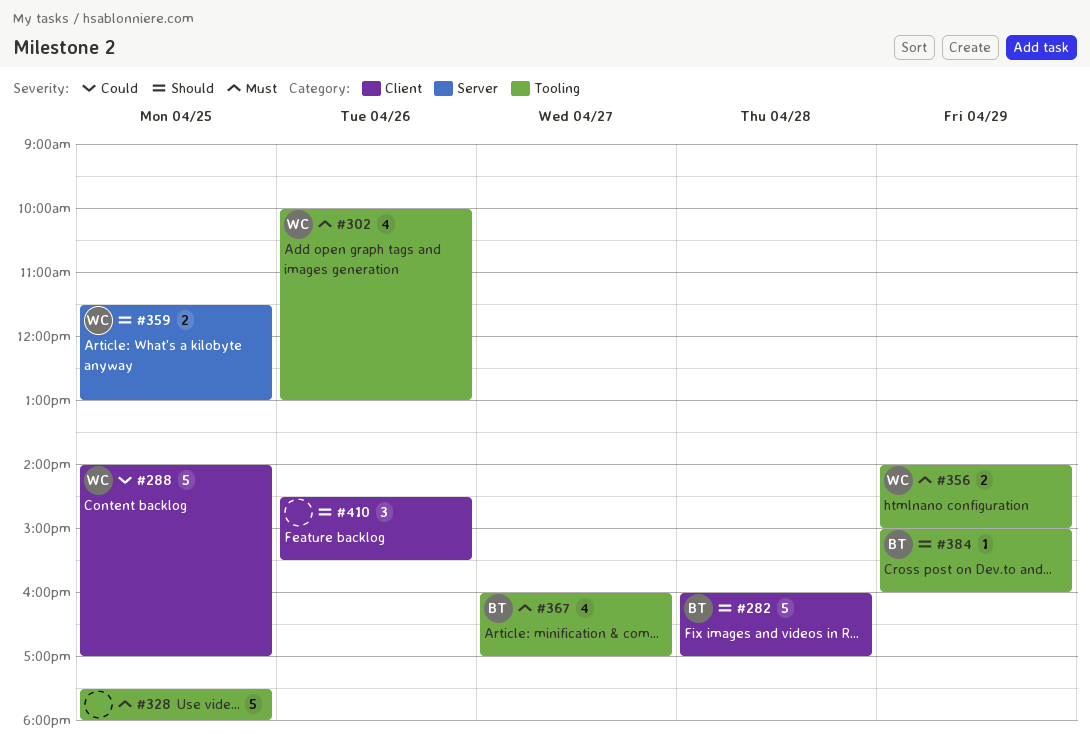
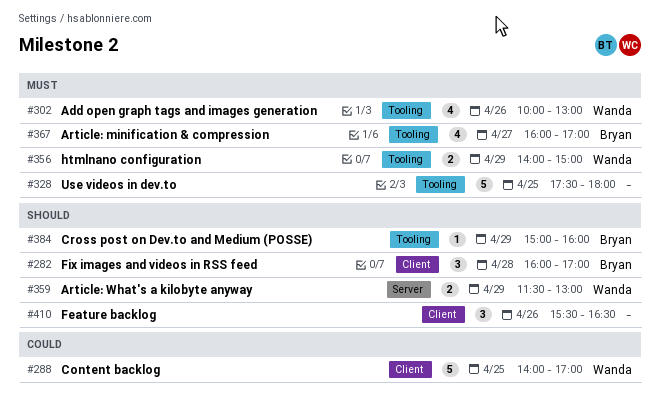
#282, estimate: 5 -> 3
#359, day: Apr 25 -> Apr 29
#410, begins: 14:30 -> 15:30
#410, ends: 15:30 -> 16:30

